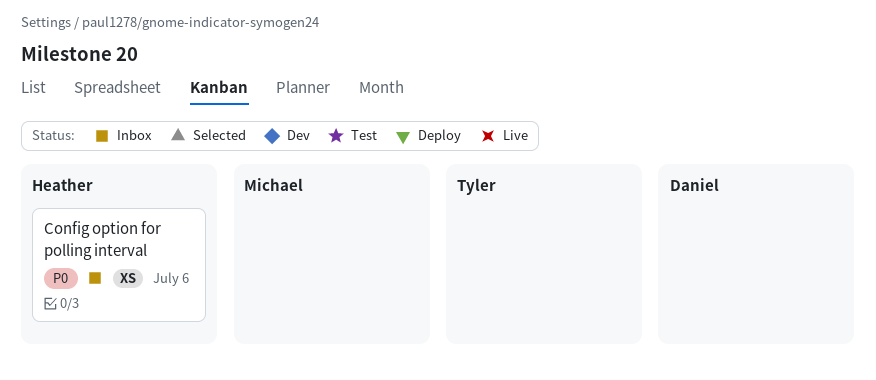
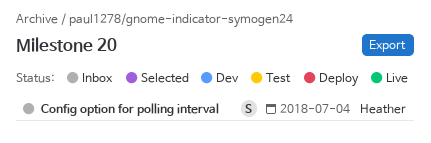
Config option for polling interval, estimate: XS -> S
Config option for polling interval, due: Jul 6 -> Jul 4

